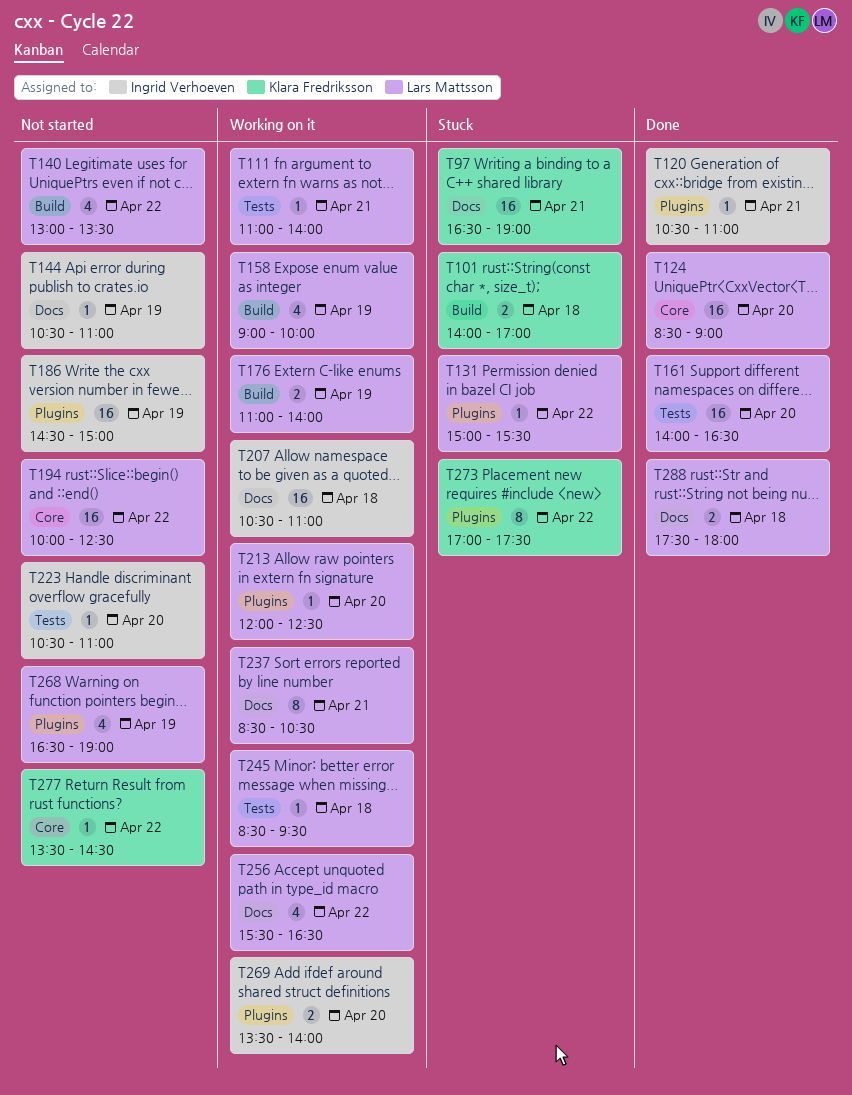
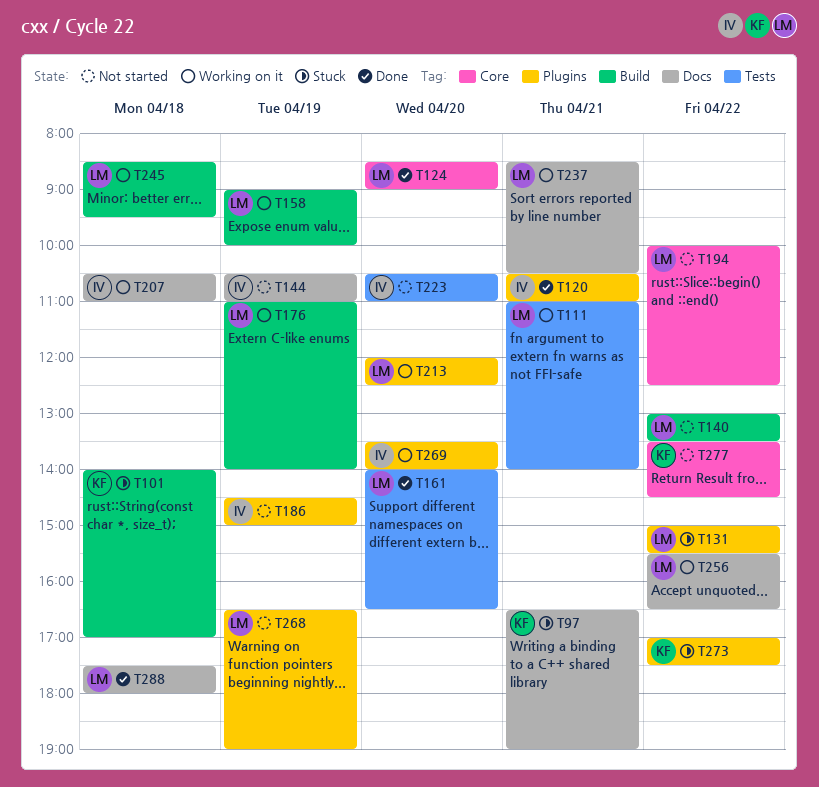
T245, label: Tests -> Build

